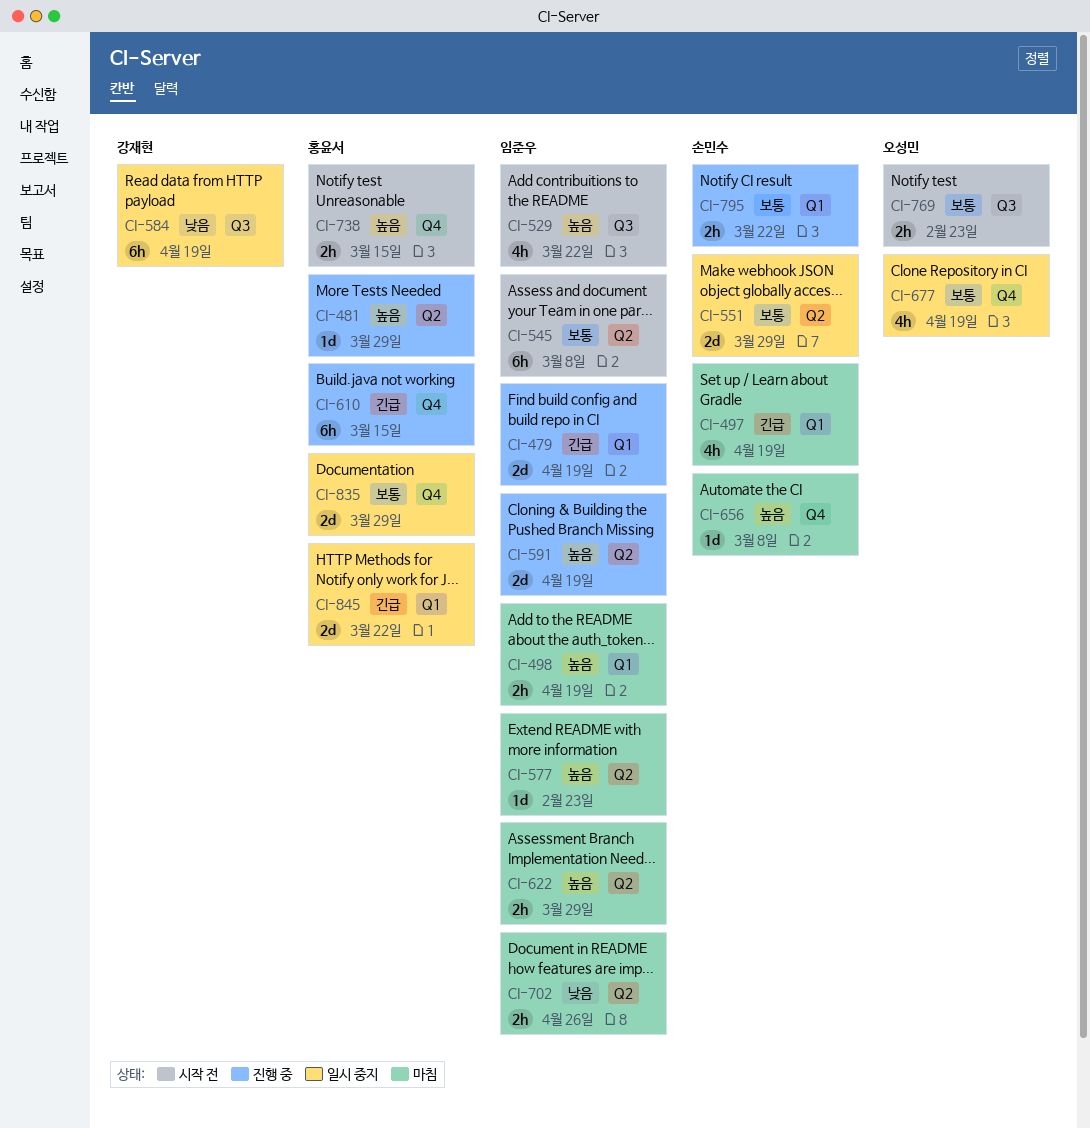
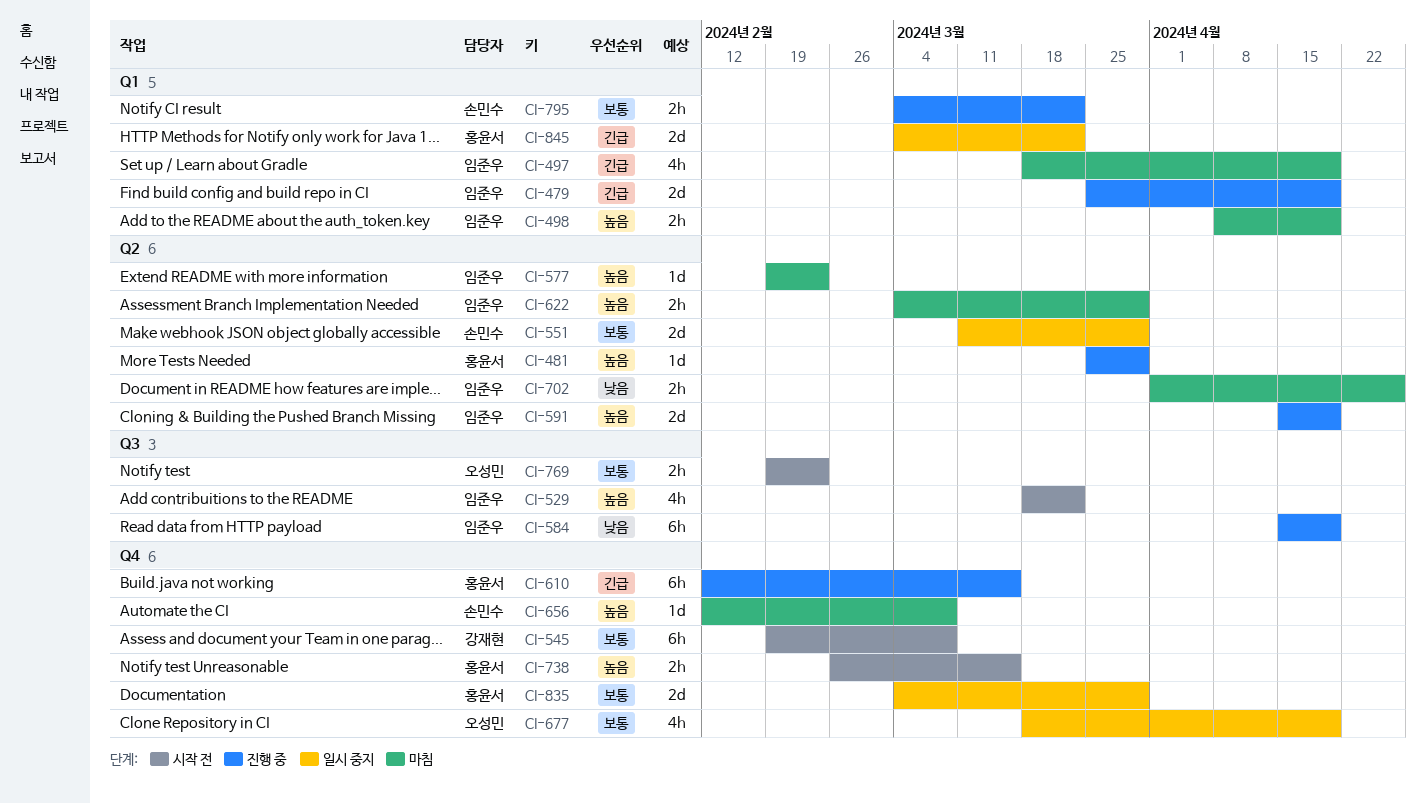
CI-497, owner: 손민수 -> 임준우
CI-545, owner: 임준우 -> 강재현
CI-545, label: Q2 -> Q4
CI-584, status: 일시 중지 -> 진행 중
CI-584, owner: 강재현 -> 임준우

